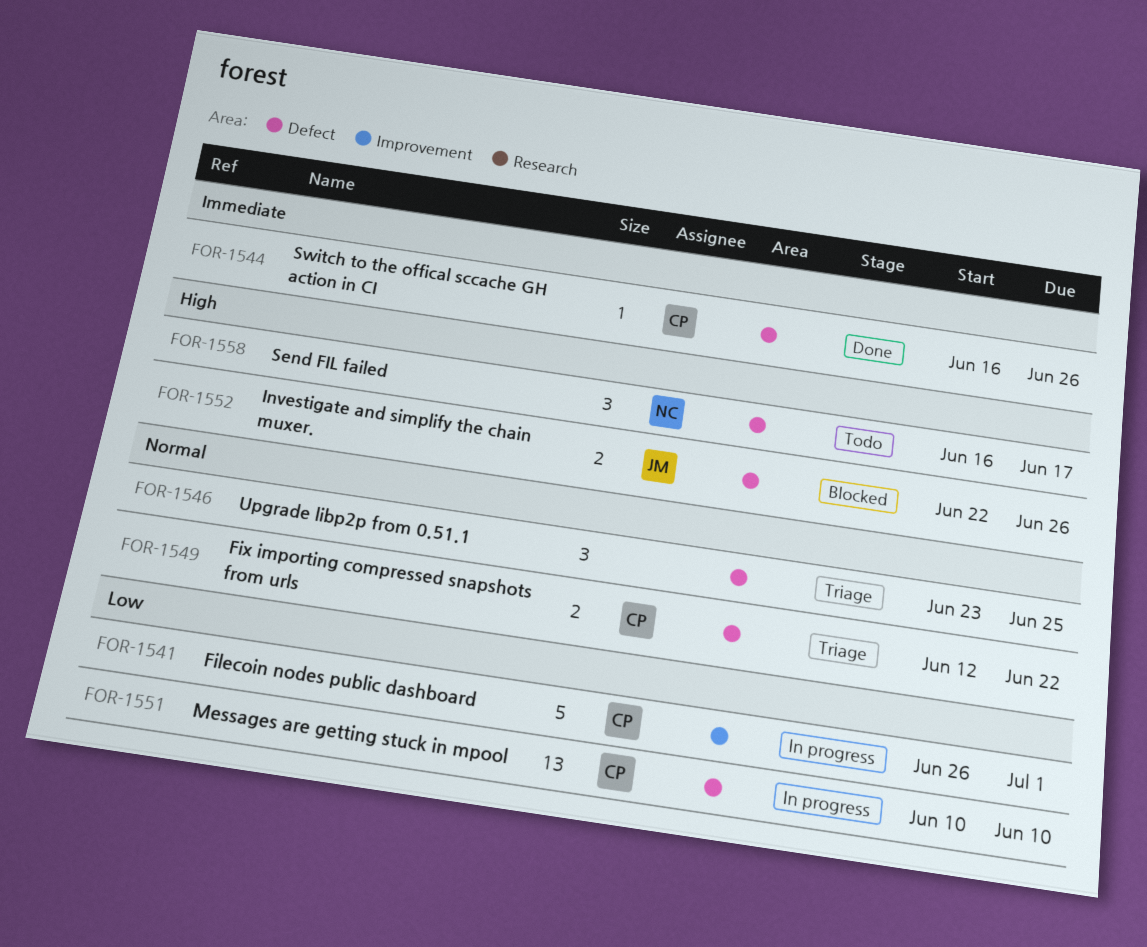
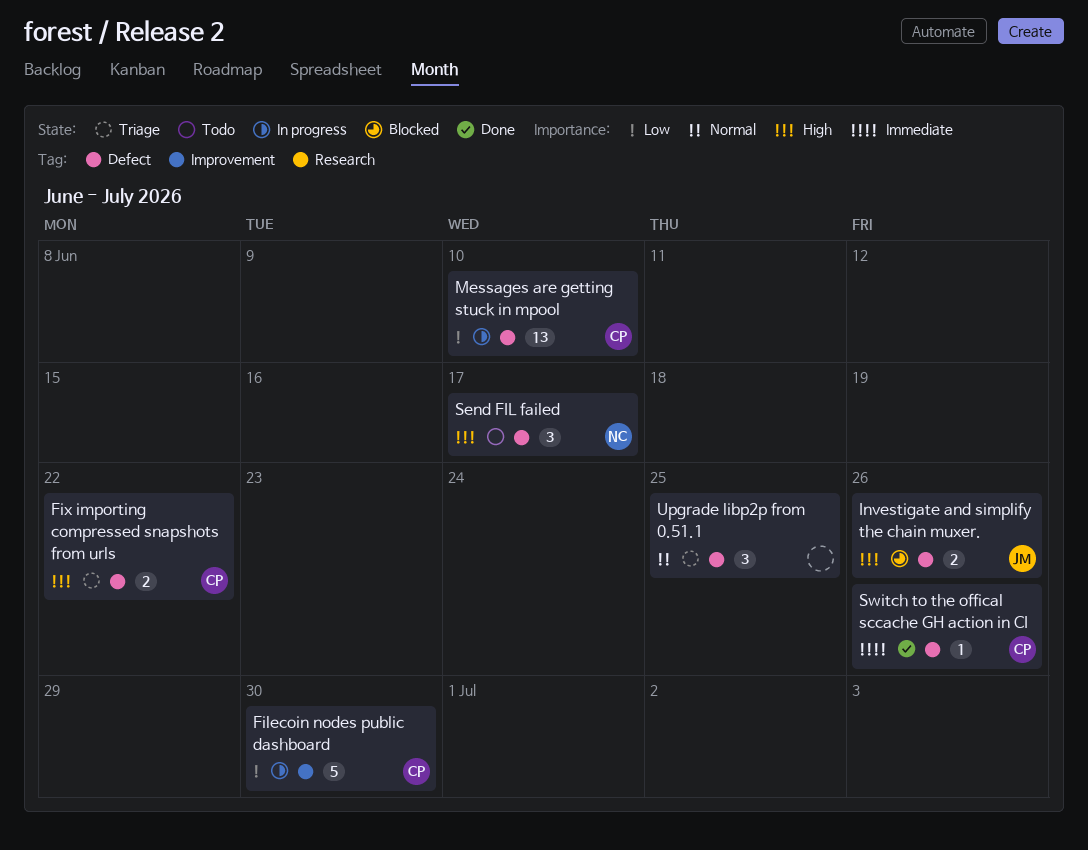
Filecoin nodes public dashboard, due: Jul 1 -> Jun 30
Fix importing compressed snapshots from urls, priority: Normal -> High

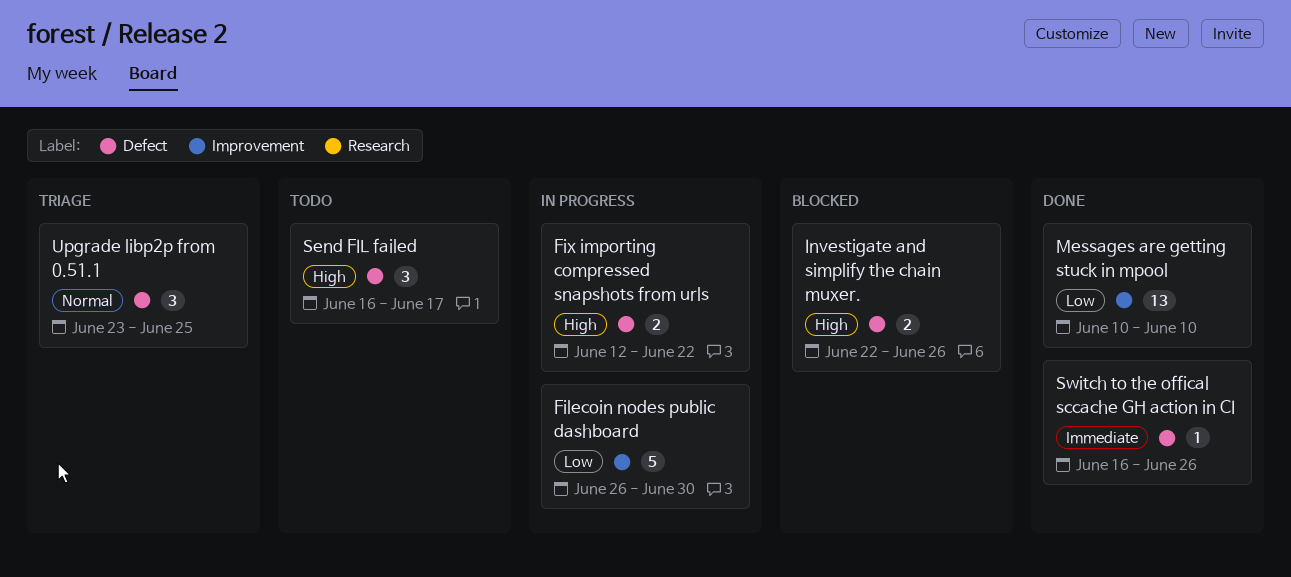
Fix importing compressed snapshots from urls, status: Triage -> In progress
Messages are getting stuck in mpool, status: In progress -> Done
Messages are getting stuck in mpool, label: Defect -> Improvement

